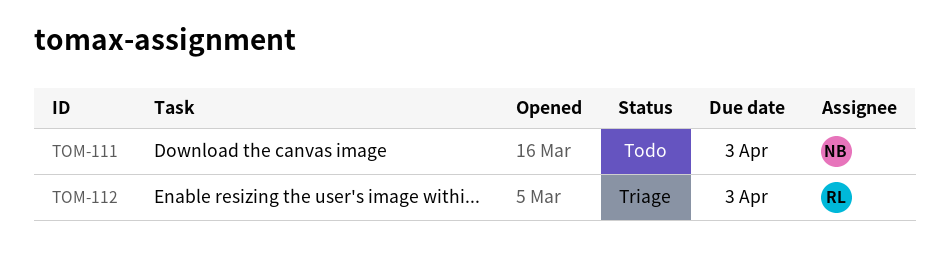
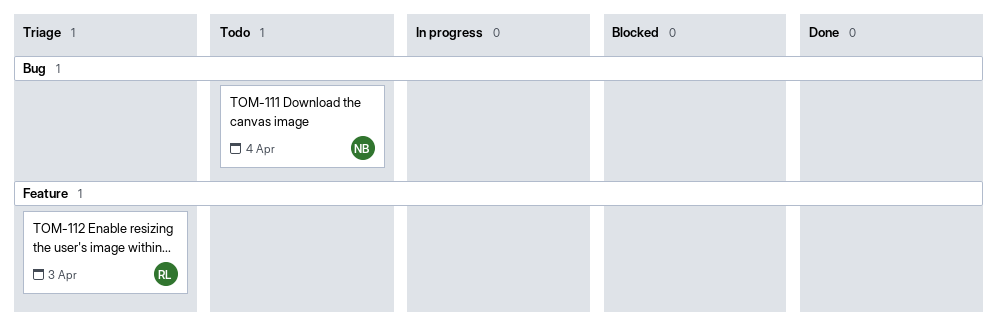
TOM-111, due: Apr 3 -> Apr 4

